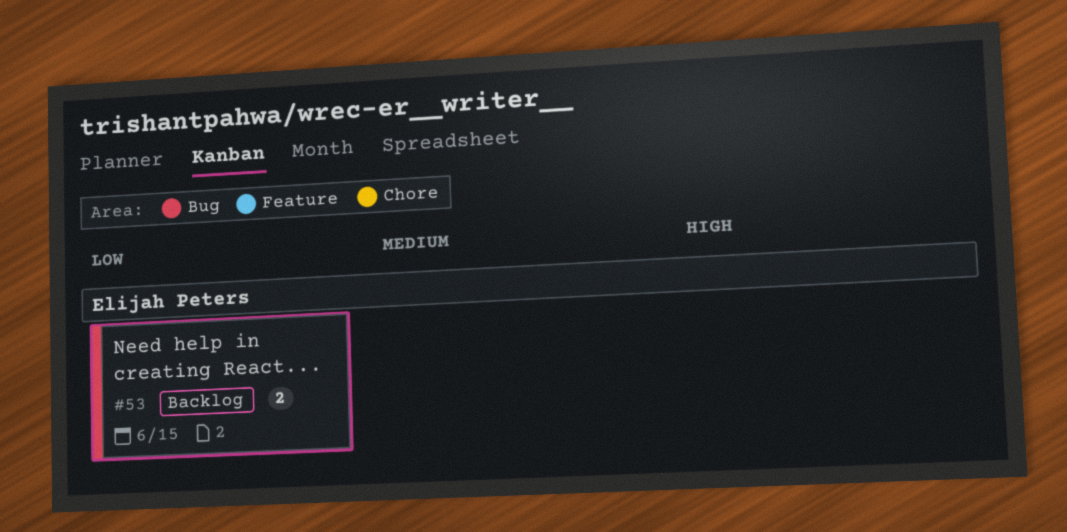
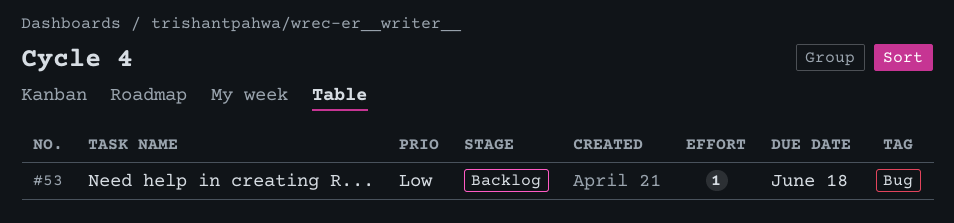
#53, estimate: 2 -> 1
#53, due: Jun 15 -> Jun 18

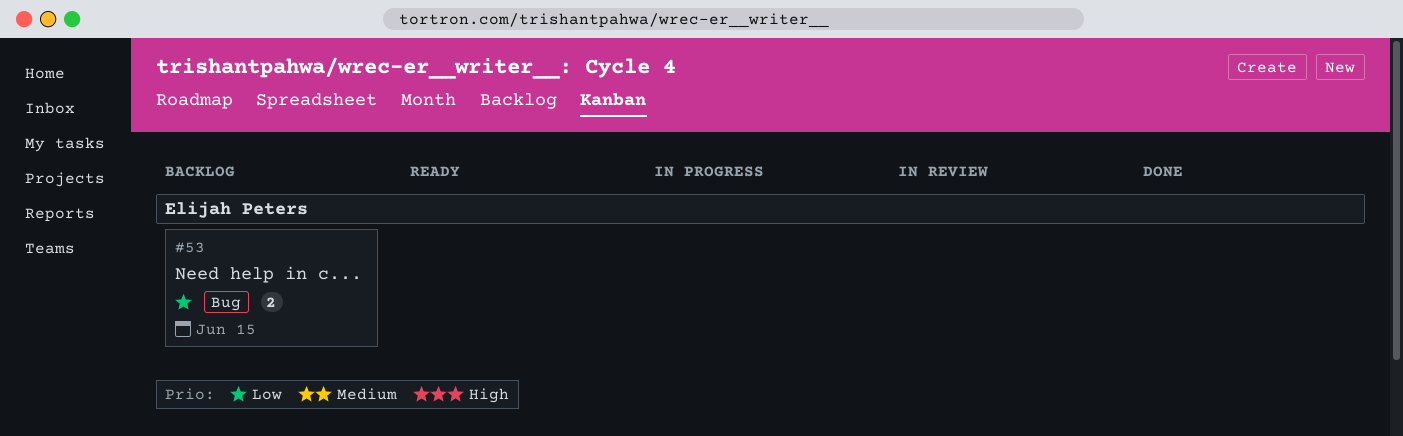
#53, estimate: 1 -> 2
#53, due: Jun 18 -> Jun 15

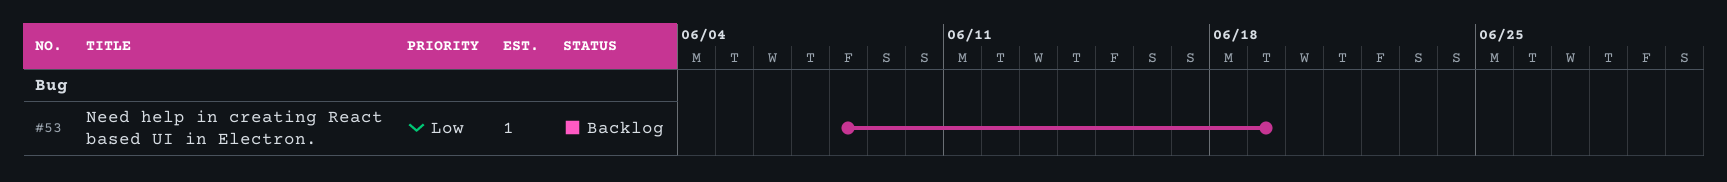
#53, estimate: 2 -> 1
#53, due: Jun 15 -> Jun 19

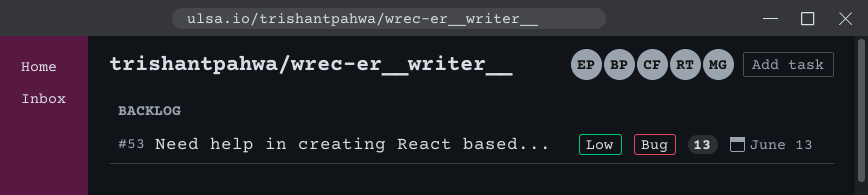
#53, estimate: 1 -> 13
#53, due: Jun 19 -> Jun 13

